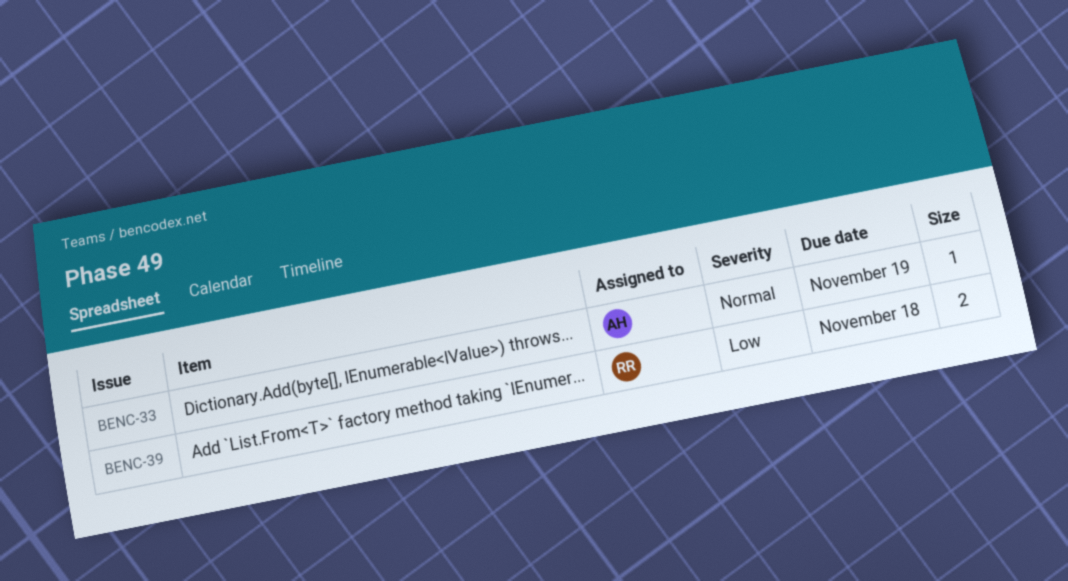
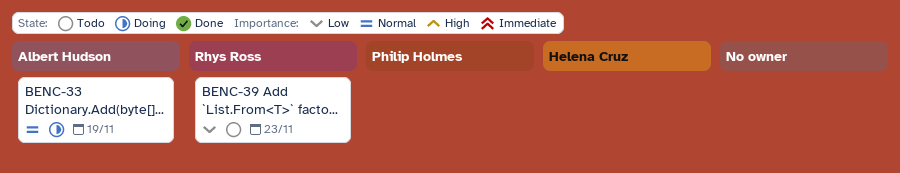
BENC-39, due: Nov 18 -> Nov 23

